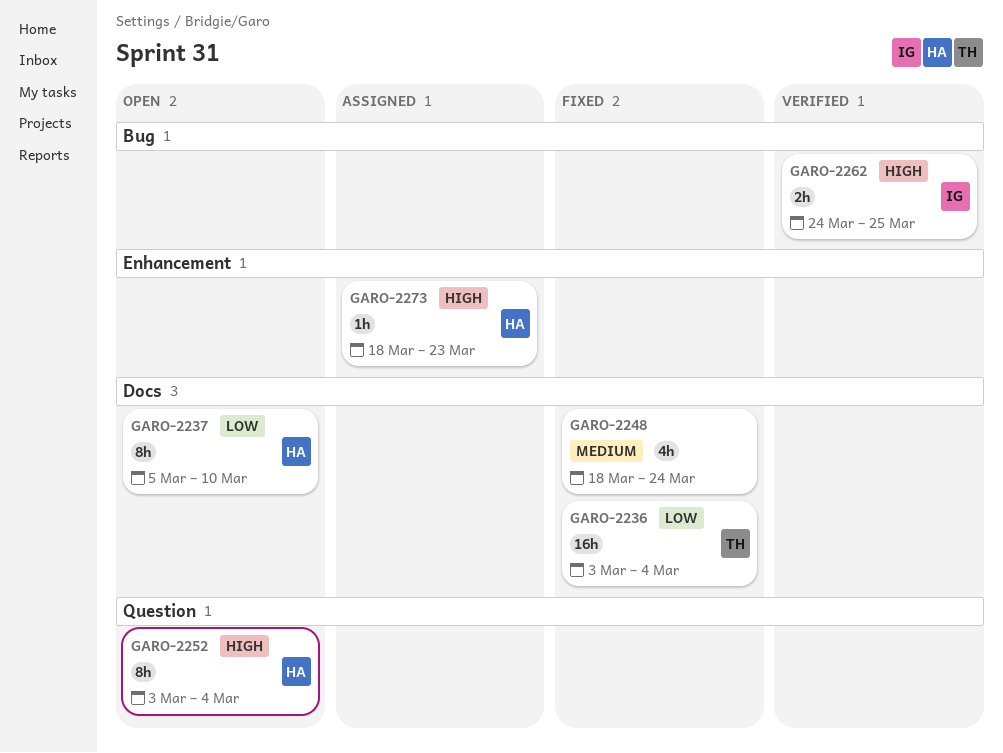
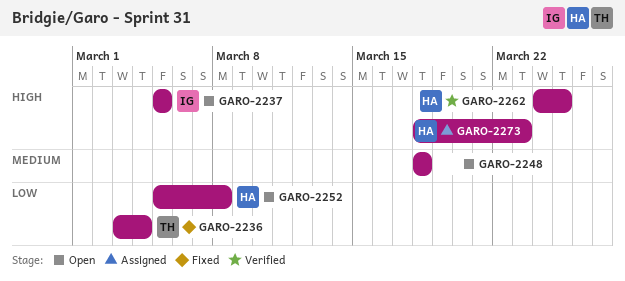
GARO-2237, owner: HA -> IG
GARO-2237, priority: Low -> High
GARO-2237, due: Mar 10 -> Mar 5
GARO-2248, status: Fixed -> Open
GARO-2248, due: Mar 24 -> Mar 18
GARO-2252, priority: High -> Low
GARO-2252, start: Mar 3 -> Mar 5
GARO-2252, due: Mar 4 -> Mar 8
GARO-2262, owner: IG -> HA

